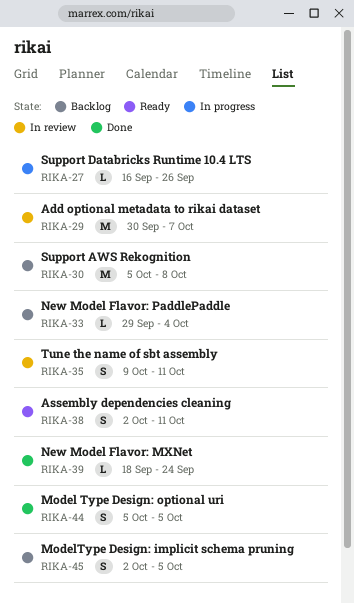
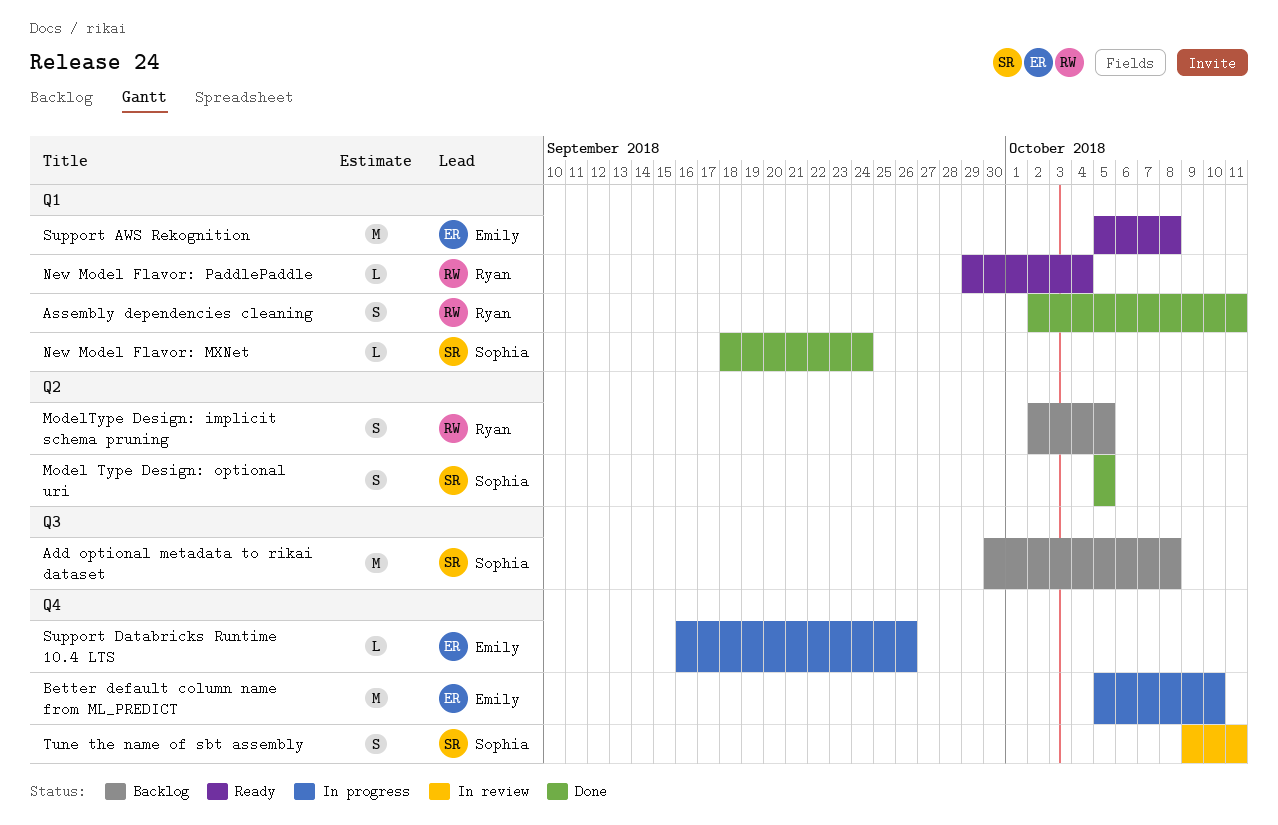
Add optional metadata to rikai dataset, status: In review -> Backlog
Add optional metadata to rikai dataset, due: Oct 7 -> Oct 8
Assembly dependencies cleaning, status: Ready -> Done
Better default column name from ML_PREDICT: none -> present
New Model Flavor: PaddlePaddle, status: Backlog -> Ready
Support AWS Rekognition, status: Backlog -> Ready

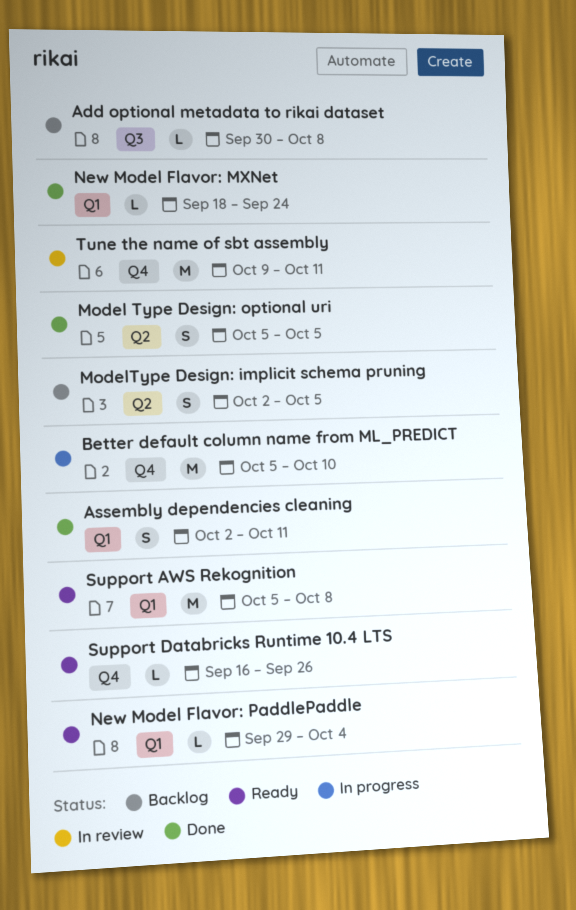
Add optional metadata to rikai dataset, estimate: M -> L
Support Databricks Runtime 10.4 LTS, status: In progress -> Ready
Tune the name of sbt assembly, estimate: S -> M

